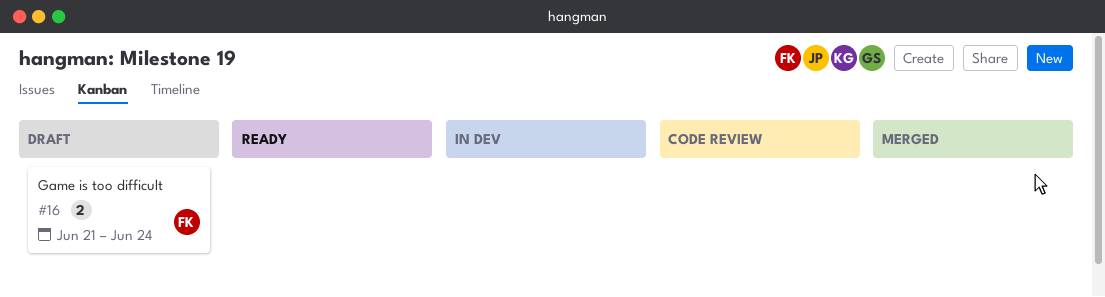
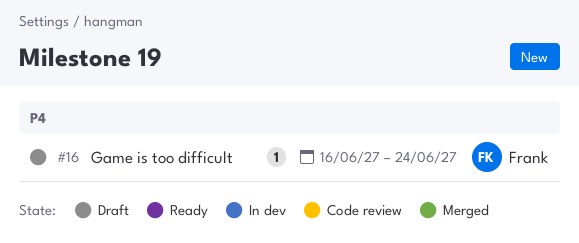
#16, estimate: 2 -> 1
#16, start: Jun 21 -> Jun 16

